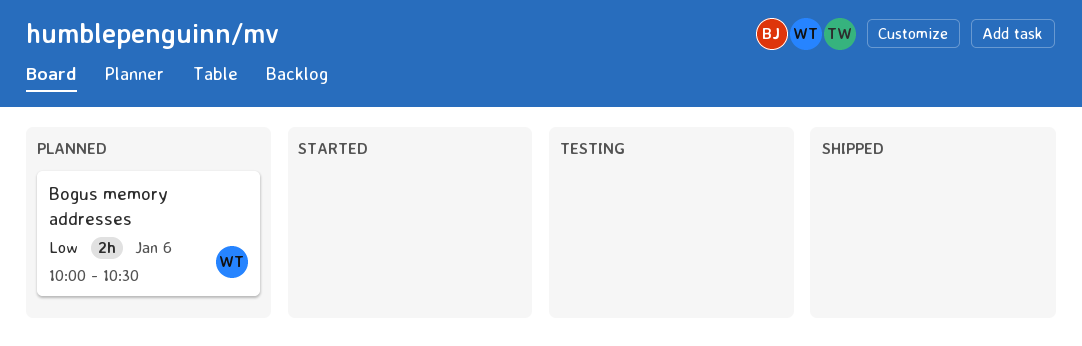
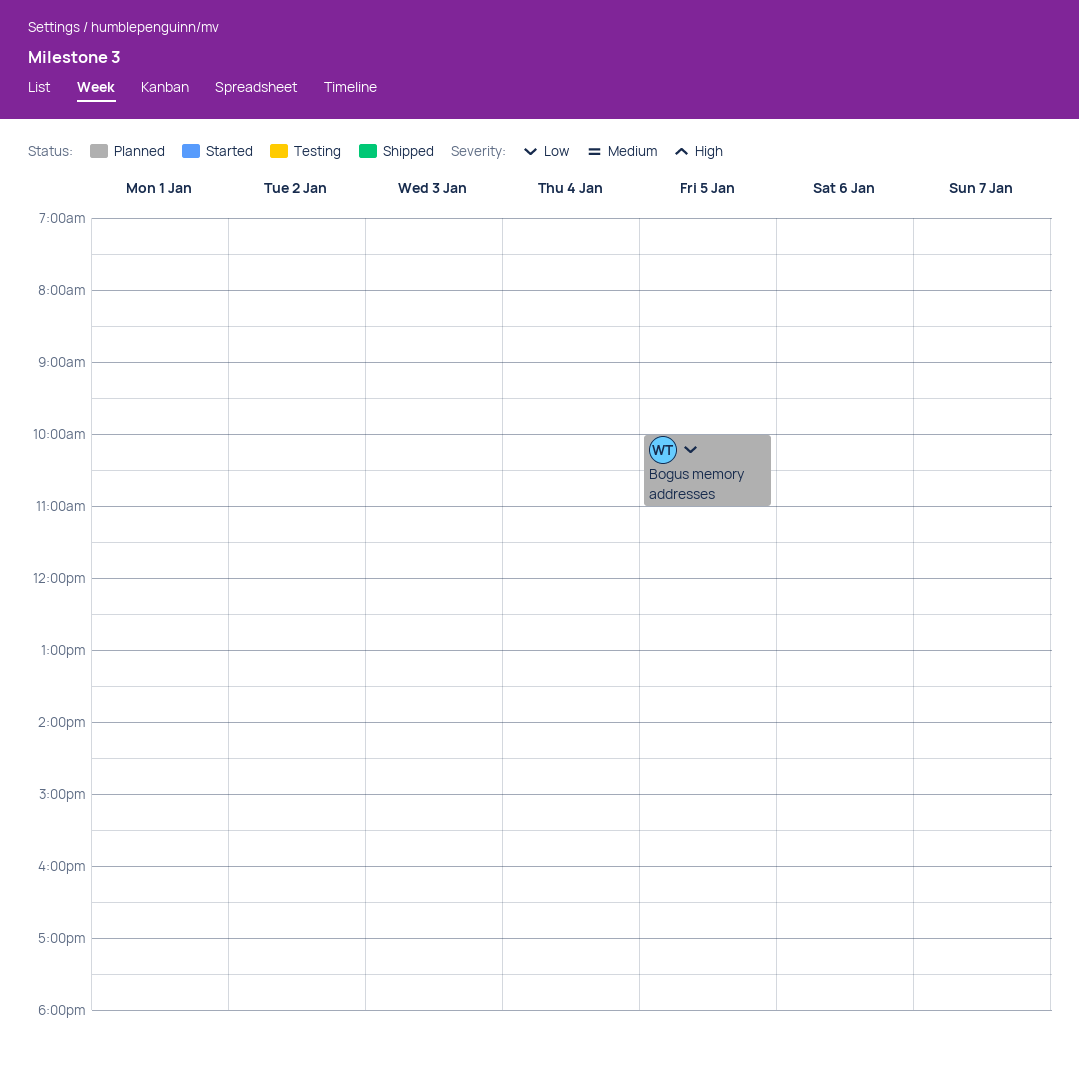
Bogus memory addresses, day: Jan 6 -> Jan 5
Bogus memory addresses, ends: 10:30 -> 11:00

